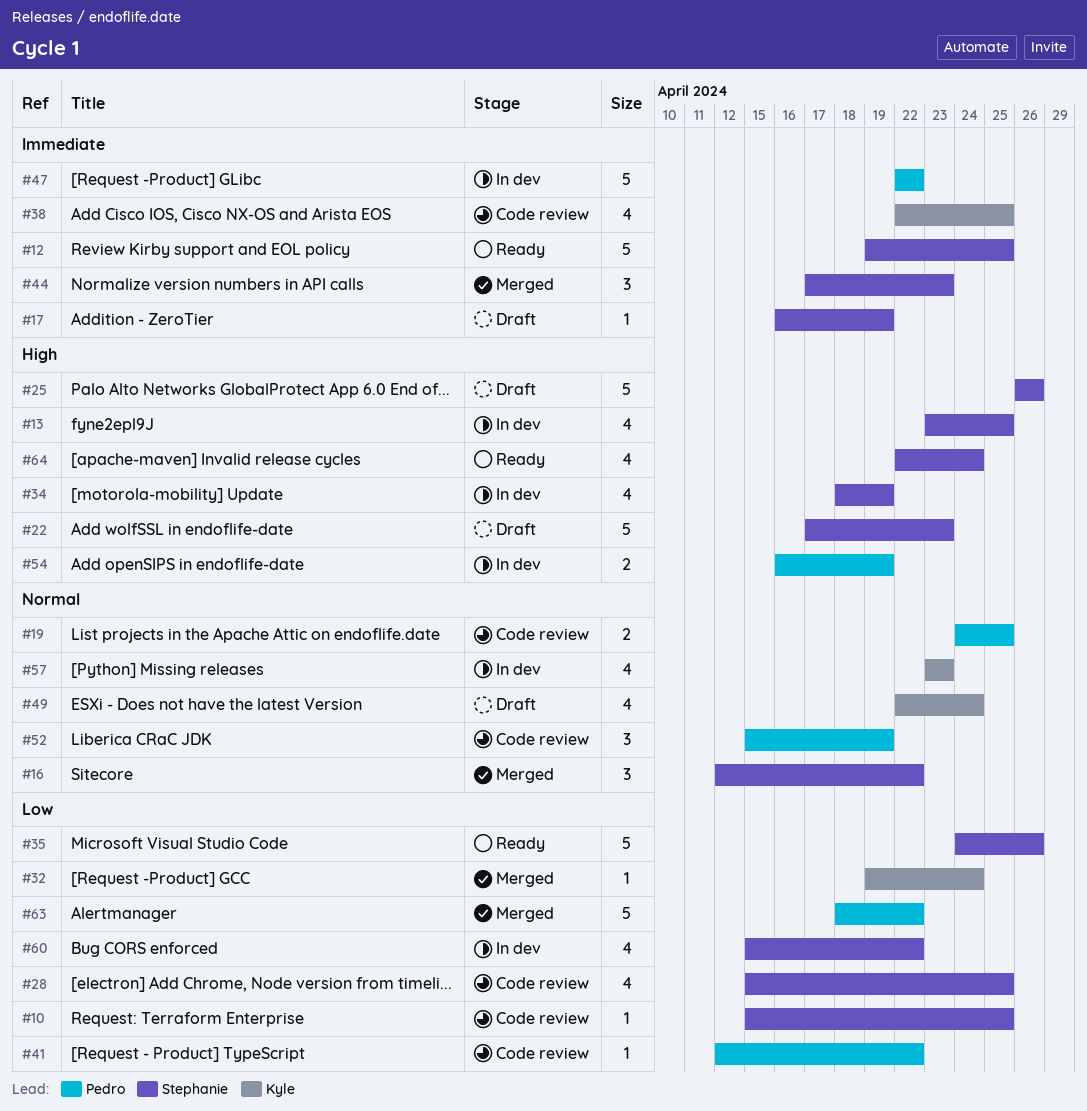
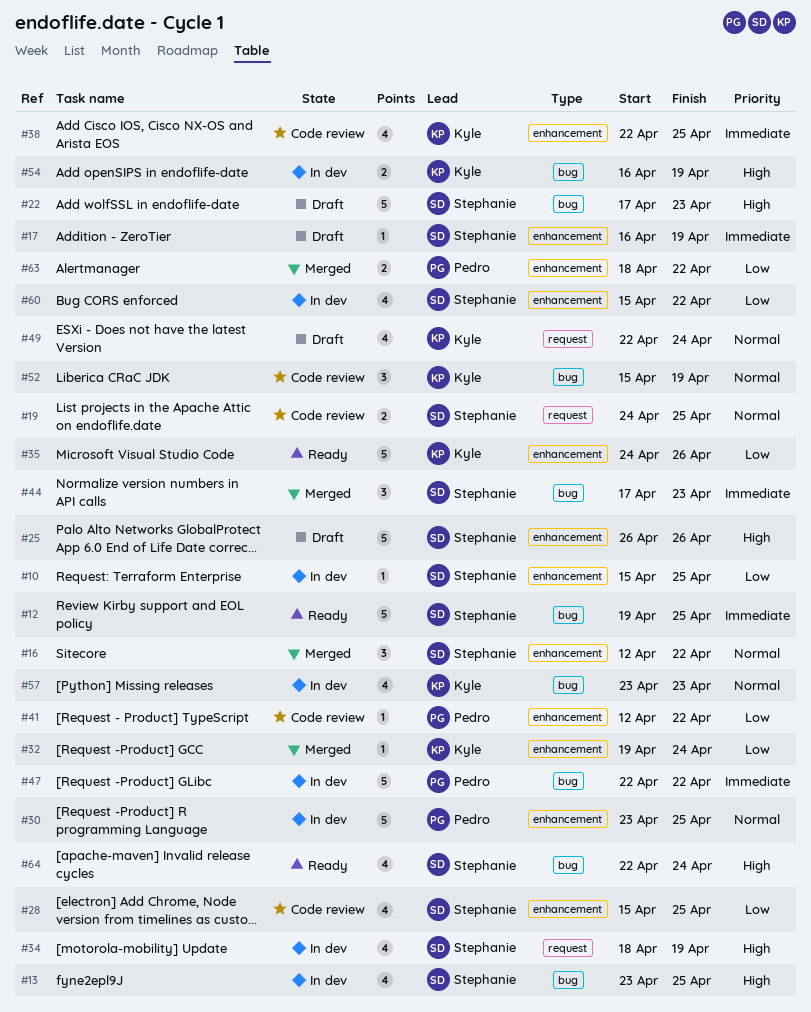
#10, status: Code review -> In dev
#19, owner: Pedro -> Stephanie
#30: none -> present
#35, owner: Stephanie -> Kyle
#52, owner: Pedro -> Kyle
#54, owner: Pedro -> Kyle
#63, estimate: 5 -> 2

